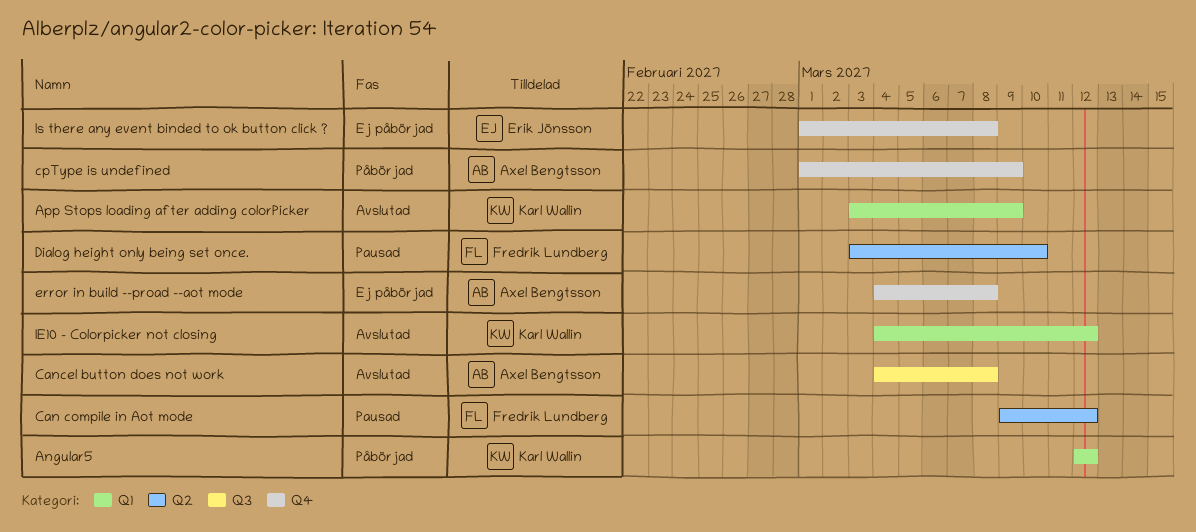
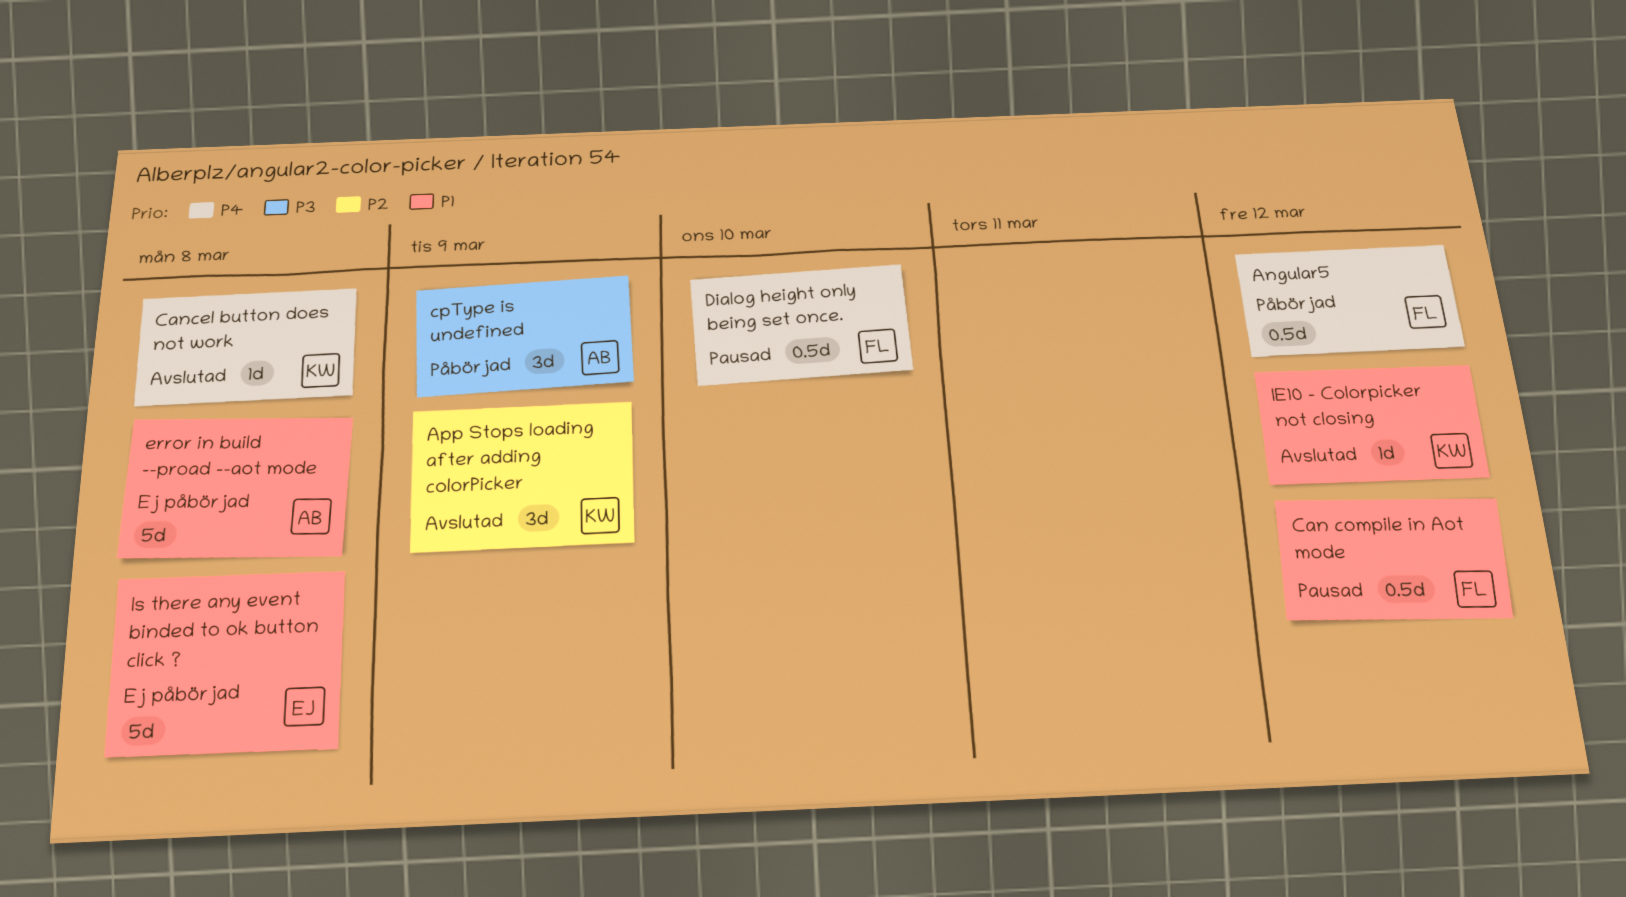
Angular5, owner: Karl Wallin -> Fredrik Lundberg
Cancel button does not work, owner: Axel Bengtsson -> Karl Wallin

